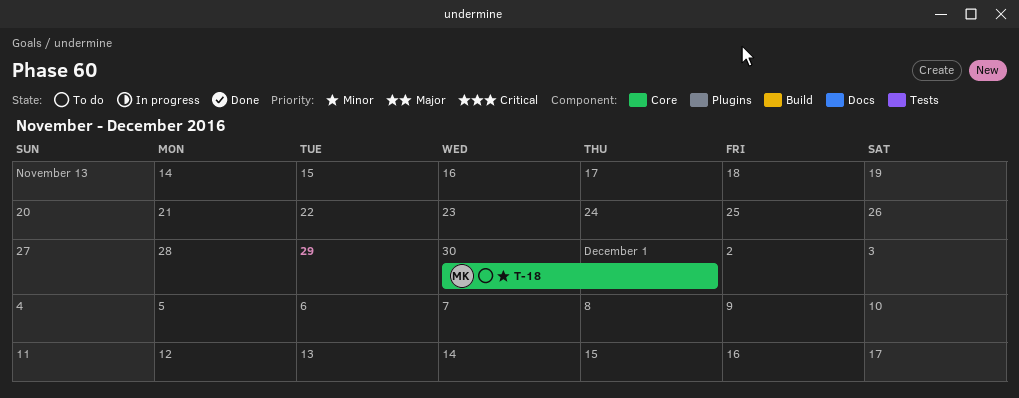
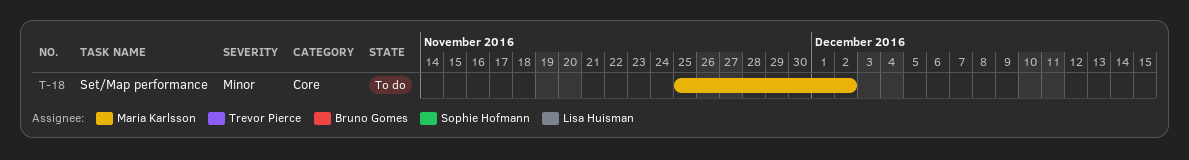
T-18, start: Nov 30 -> Nov 25
T-18, due: Dec 1 -> Dec 2

